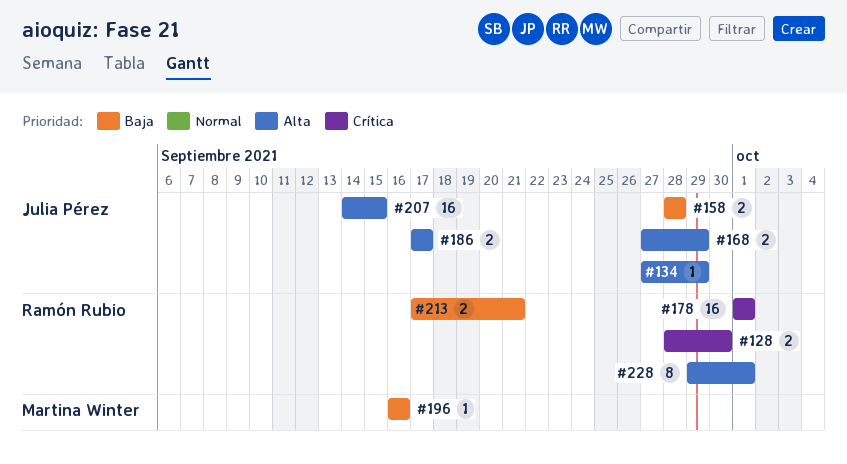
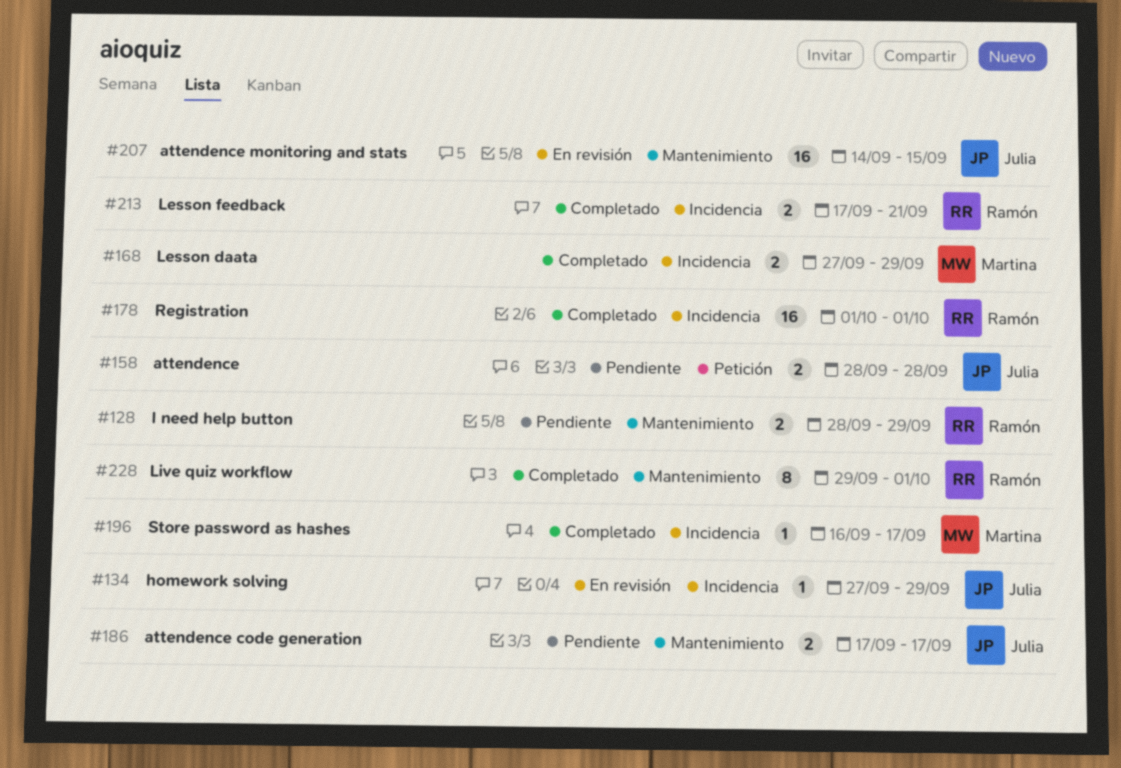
#128, due: Sep 30 -> Sep 29
#168, owner: Julia Pérez -> Martina Winter
#196, due: Sep 16 -> Sep 17

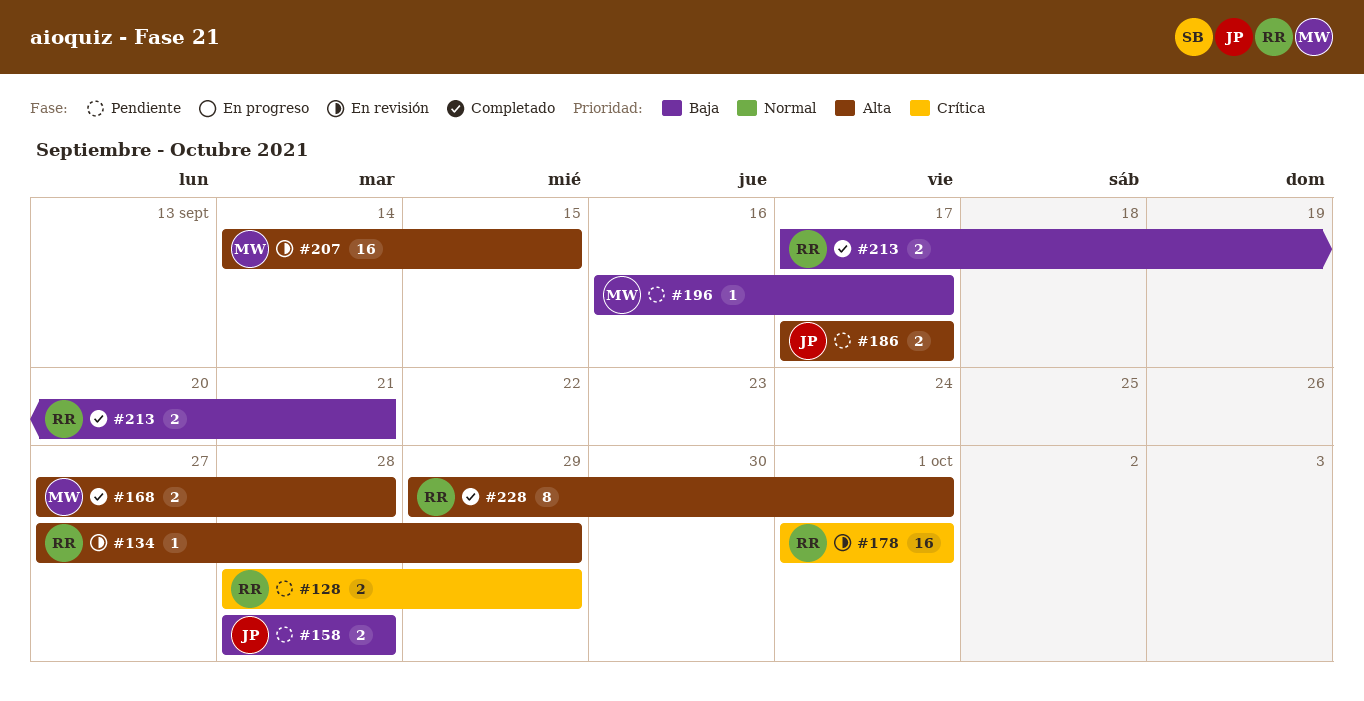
#134, owner: Julia -> Ramón
#168, due: Sep 29 -> Sep 28
#178, status: Completado -> En revisión
#196, status: Completado -> Pendiente
#207, owner: Julia -> Martina

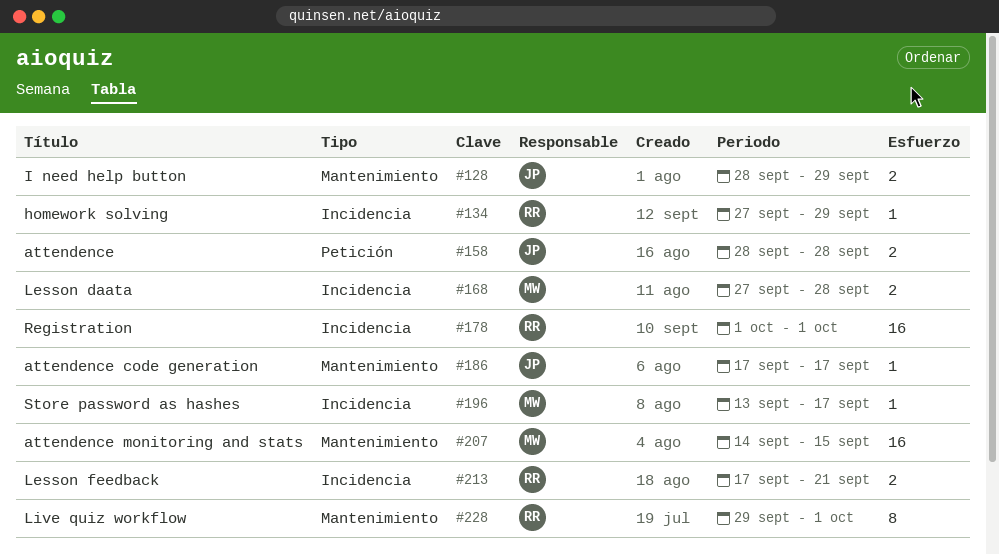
#128, owner: RR -> JP
#186, estimate: 2 -> 1
#196, start: Sep 16 -> Sep 13

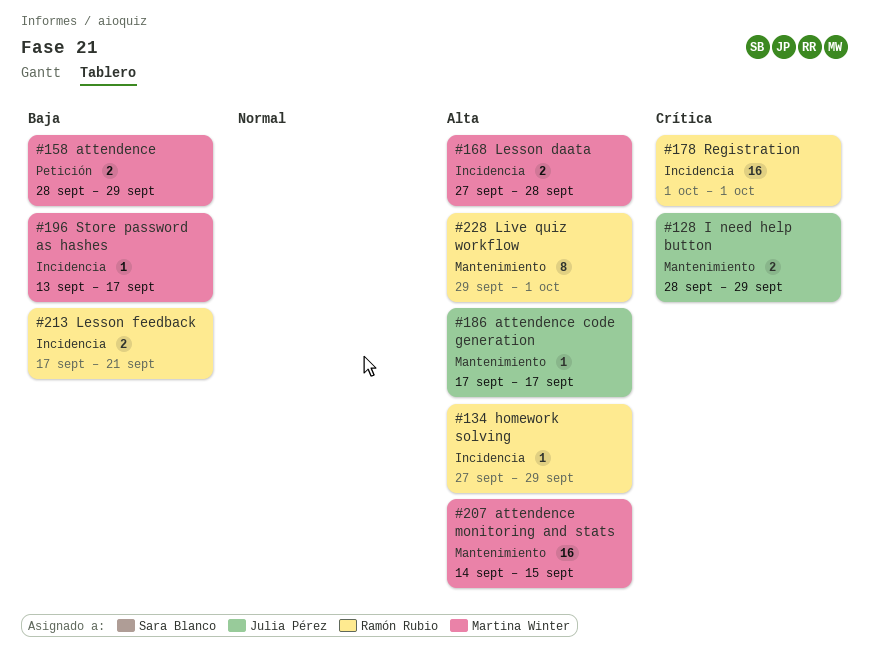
#158, owner: Julia Pérez -> Martina Winter
#158, due: Sep 28 -> Sep 29

